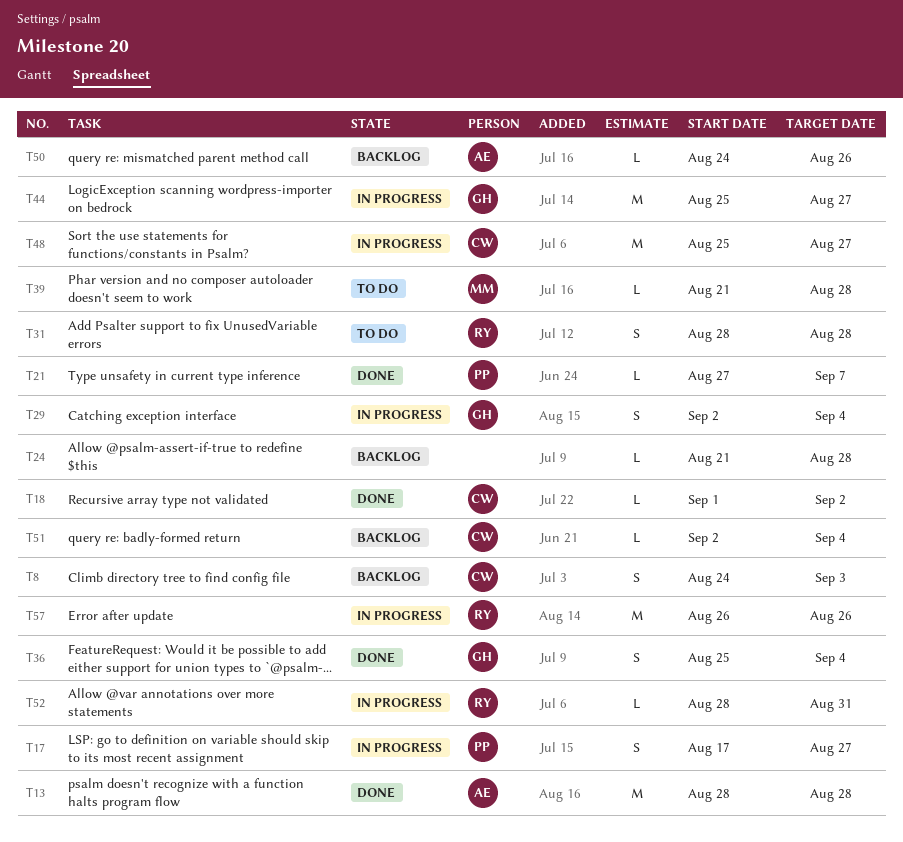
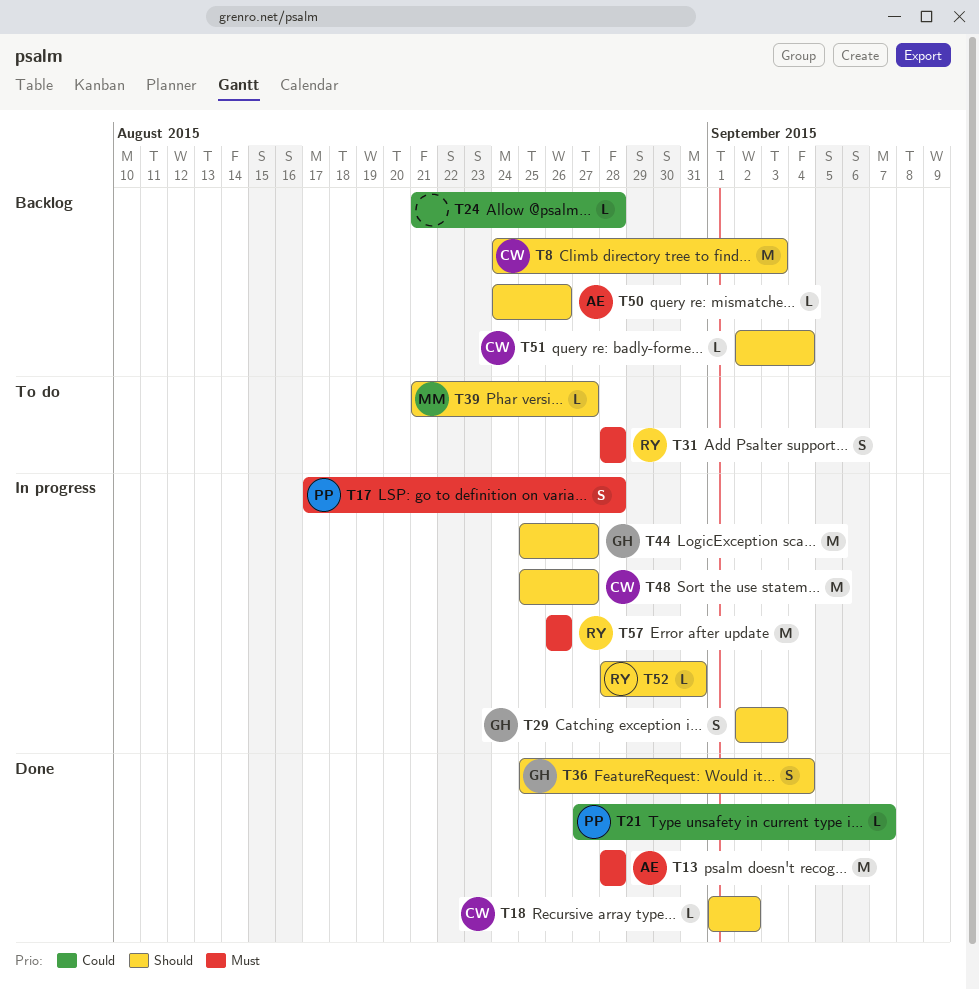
T8, estimate: S -> M
T17, due: Aug 27 -> Aug 28
T29, due: Sep 4 -> Sep 3
T39, due: Aug 28 -> Aug 27

